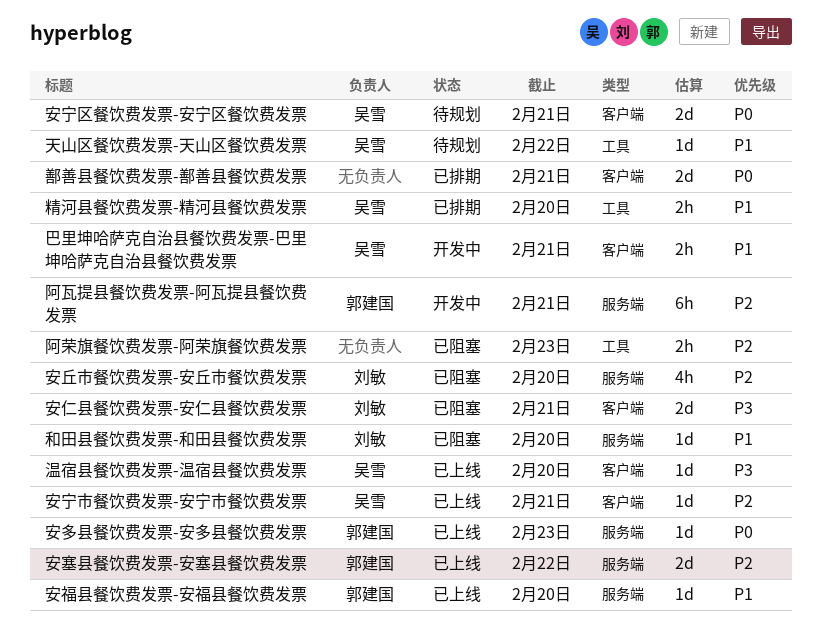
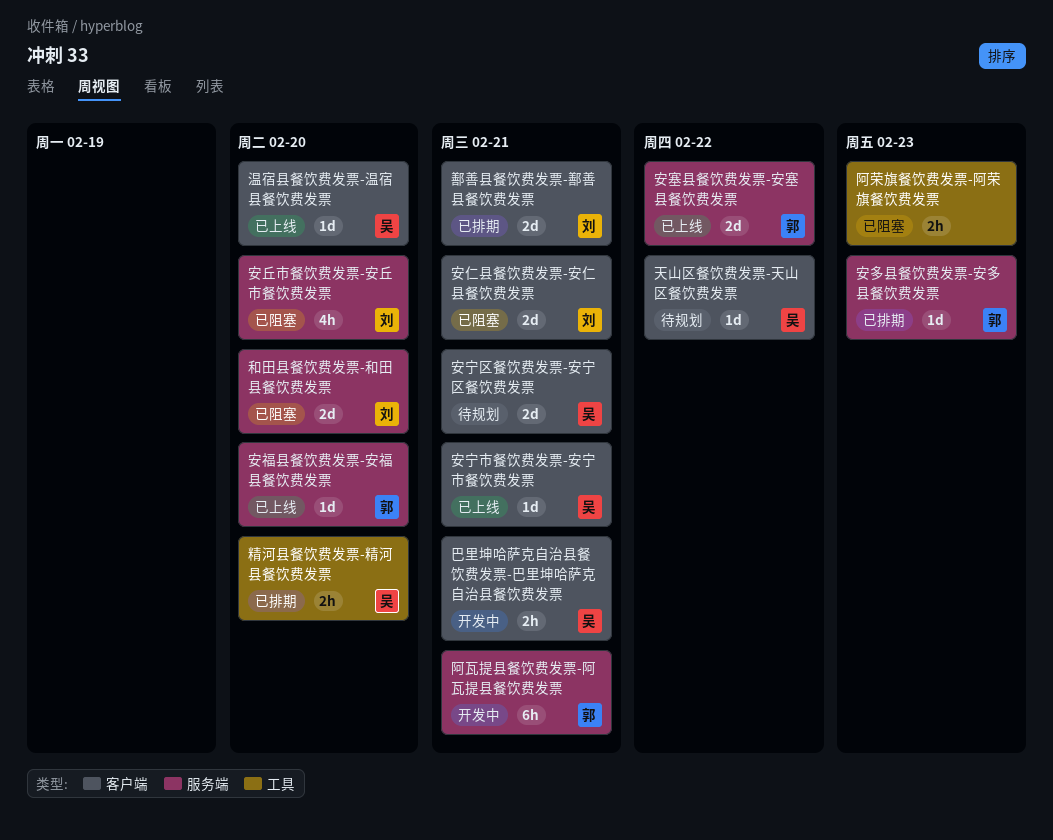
和田县餐饮费发票-和田县餐饮费发票, estimate: 1d -> 2d
天山区餐饮费发票-天山区餐饮费发票, label: 工具 -> 客户端
安多县餐饮费发票-安多县餐饮费发票, status: 已上线 -> 已排期
鄯善县餐饮费发票-鄯善县餐饮费发票, owner: none -> 刘敏

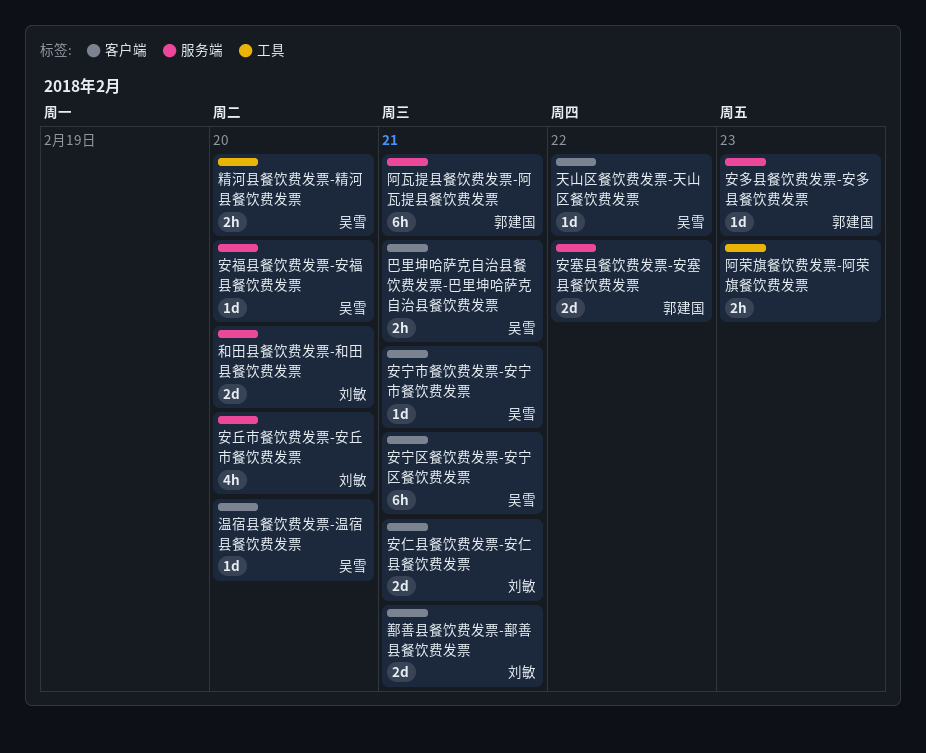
安宁区餐饮费发票-安宁区餐饮费发票, estimate: 2d -> 6h
安福县餐饮费发票-安福县餐饮费发票, owner: 郭建国 -> 吴雪

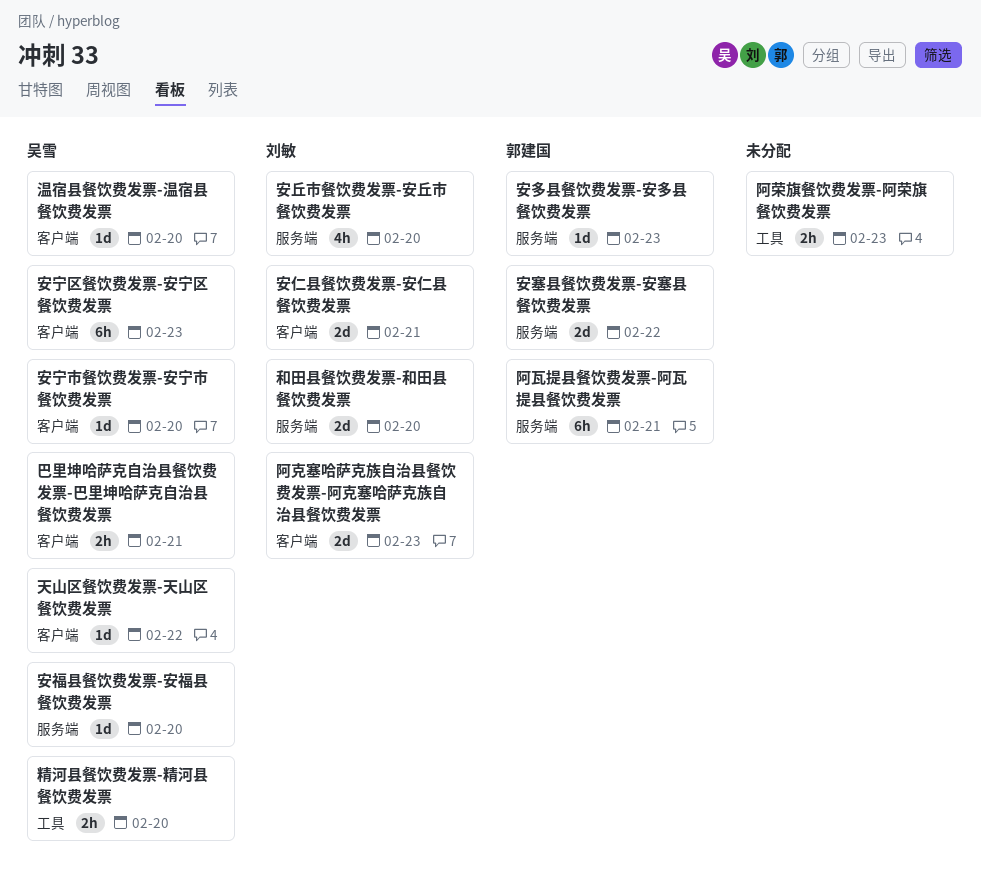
安宁区餐饮费发票-安宁区餐饮费发票, due: Feb 21 -> Feb 23
安宁市餐饮费发票-安宁市餐饮费发票, due: Feb 21 -> Feb 20
鄯善县餐饮费发票-鄯善县餐饮费发票: present -> none
阿克塞哈萨克族自治县餐饮费发票-阿克塞哈萨克族自治县餐饮费发票: none -> present

